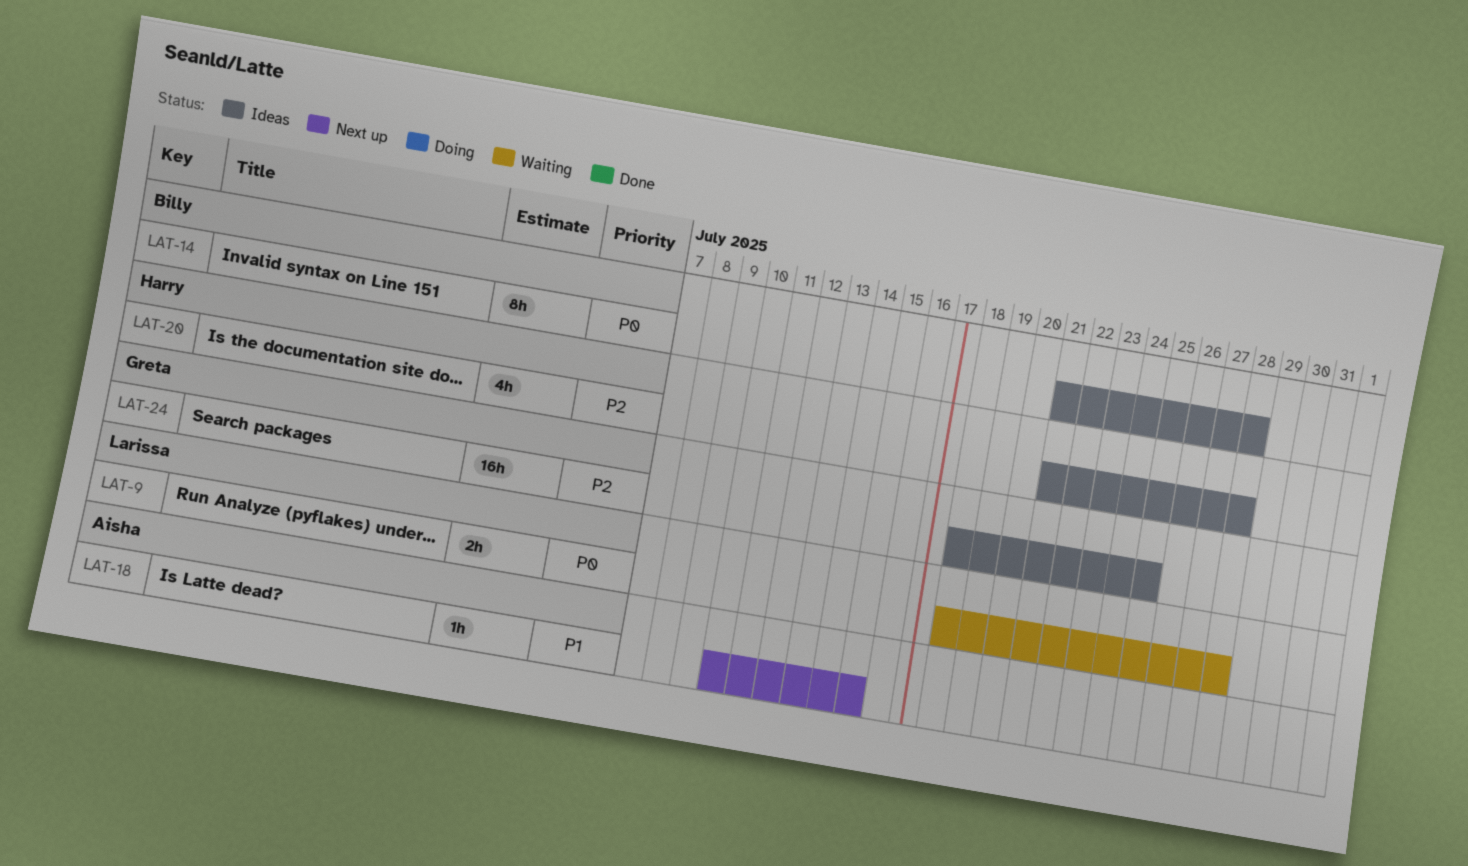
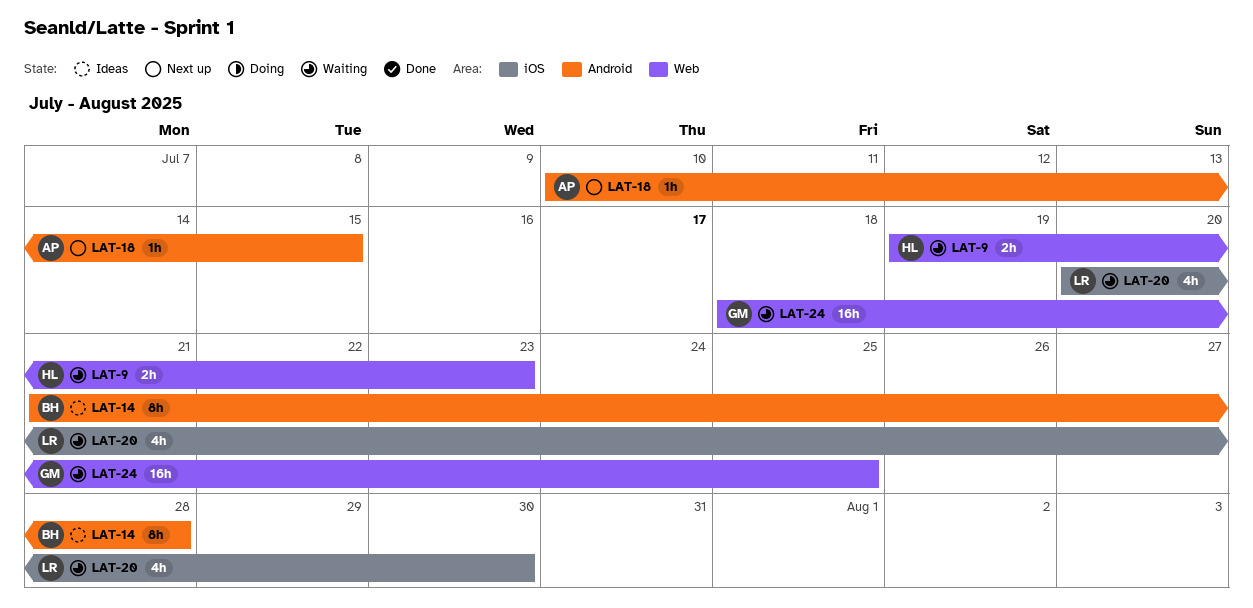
LAT-9, owner: Larissa -> Harry
LAT-9, start: Jul 18 -> Jul 19
LAT-9, due: Jul 28 -> Jul 23
LAT-20, status: Ideas -> Waiting
LAT-20, owner: Harry -> Larissa
LAT-20, start: Jul 21 -> Jul 20
LAT-20, due: Jul 28 -> Jul 30
LAT-24, status: Ideas -> Waiting

